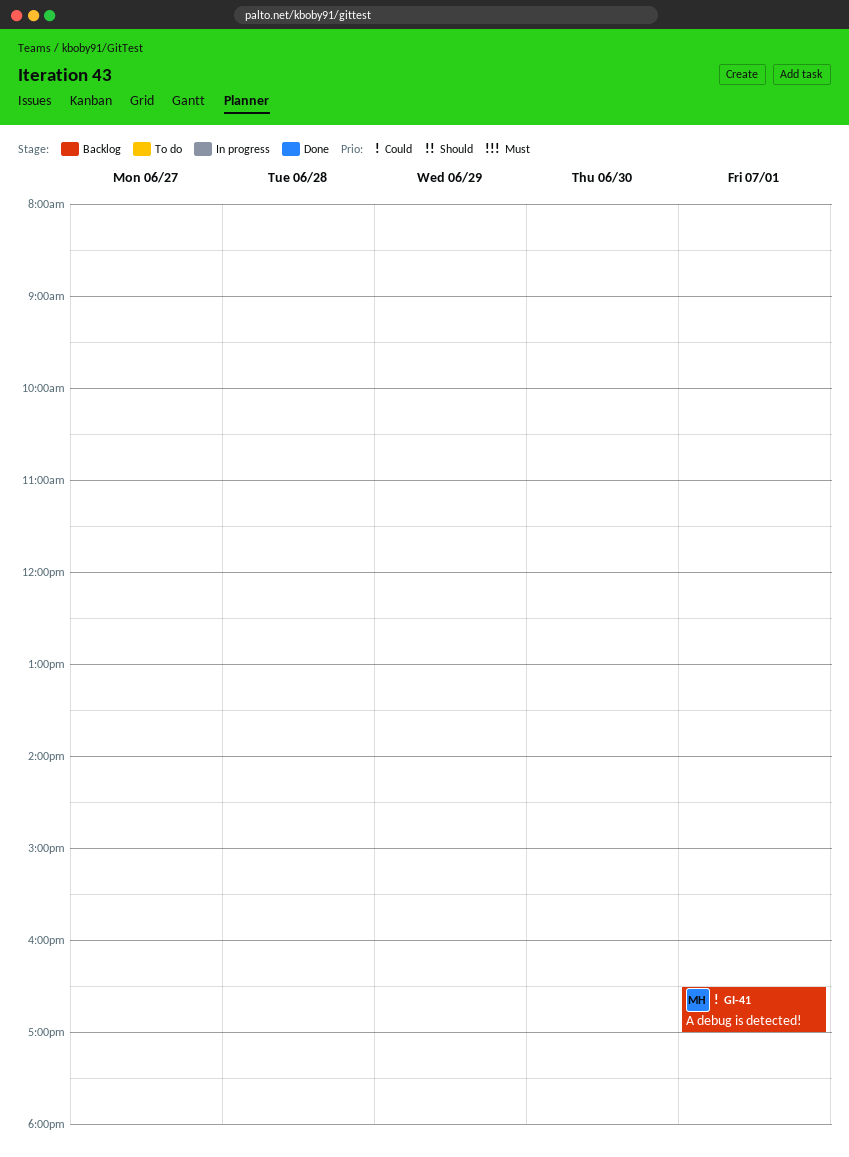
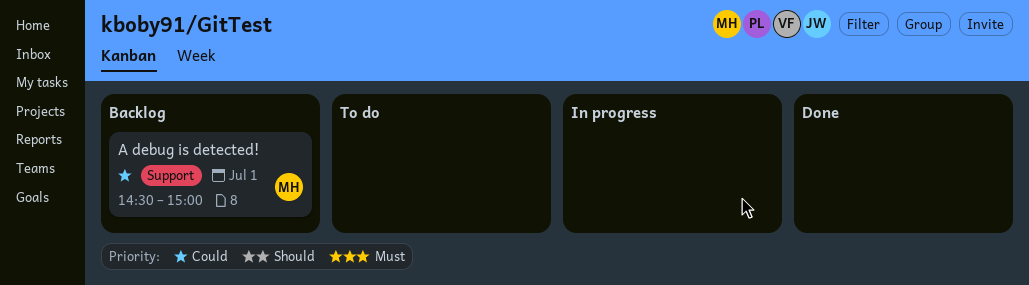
A debug is detected!, begins: 16:30 -> 14:30
A debug is detected!, ends: 17:00 -> 15:00

